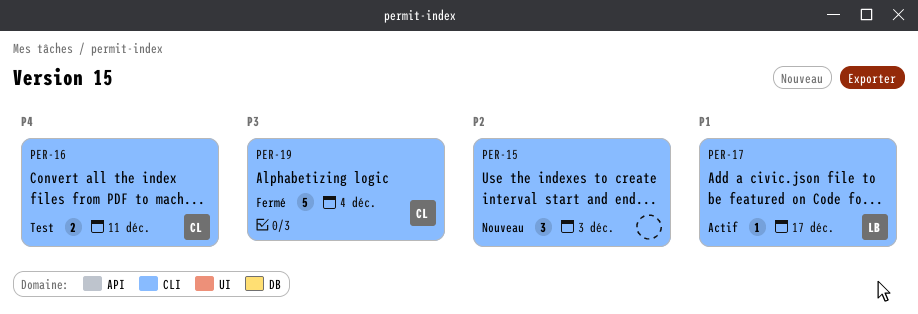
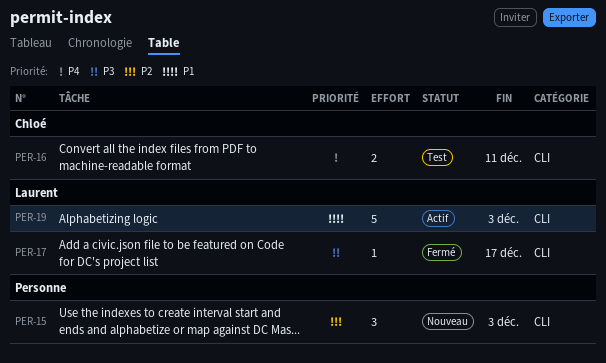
PER-17, status: Actif -> Fermé
PER-17, priority: P1 -> P3
PER-19, status: Fermé -> Actif
PER-19, owner: Chloé -> Laurent
PER-19, priority: P3 -> P1
PER-19, due: Dec 4 -> Dec 3

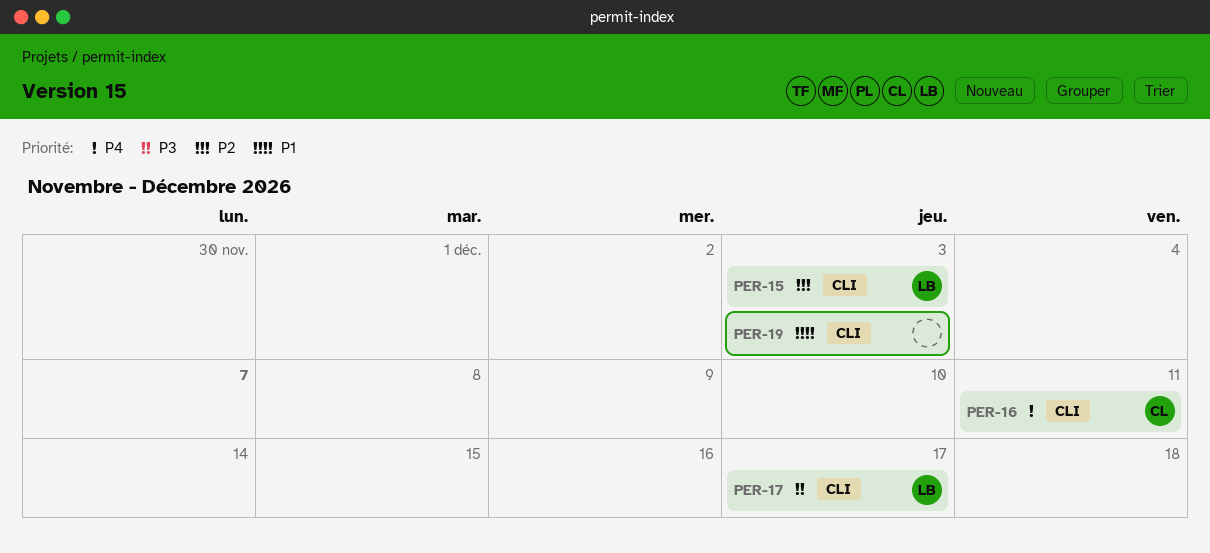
PER-15, owner: none -> Laurent
PER-19, owner: Laurent -> none

